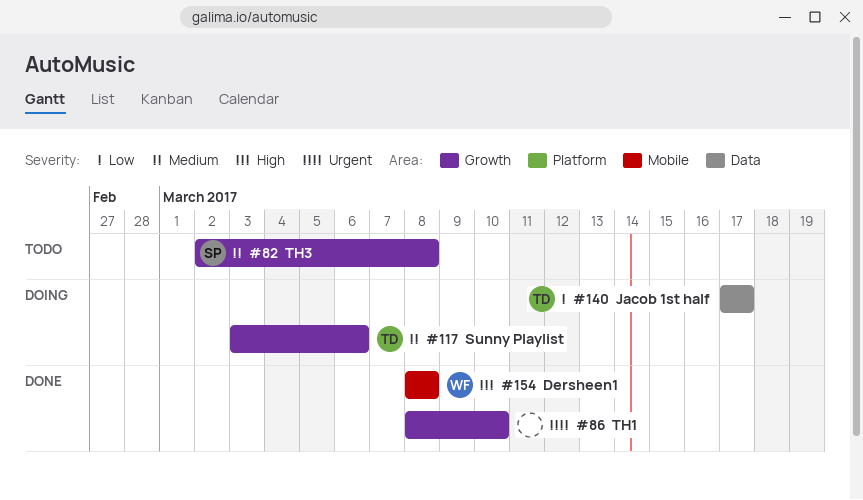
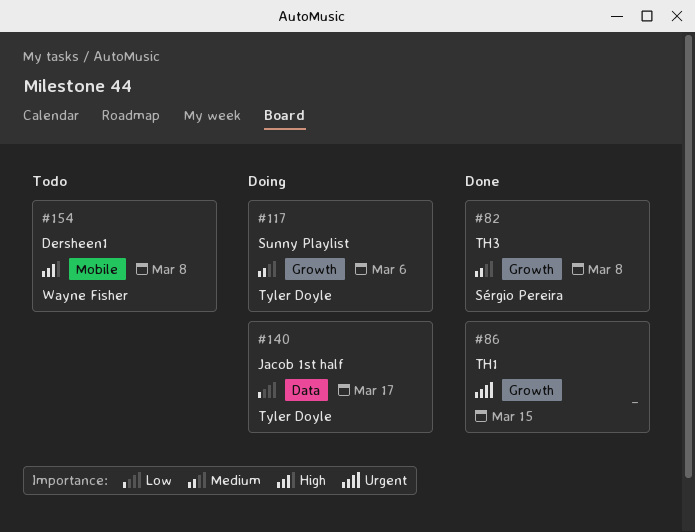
#82, status: Todo -> Done
#86, due: Mar 10 -> Mar 15
#154, status: Done -> Todo

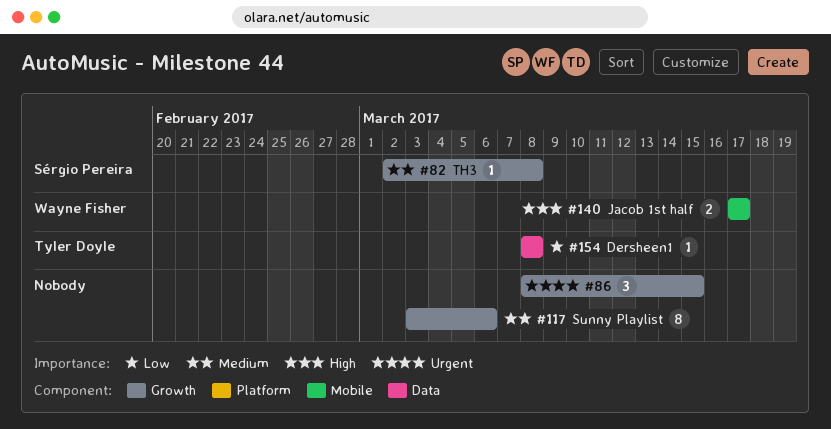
#117, owner: Tyler Doyle -> none
#140, owner: Tyler Doyle -> Wayne Fisher
#140, priority: Low -> High
#140, label: Data -> Mobile
#154, owner: Wayne Fisher -> Tyler Doyle
#154, priority: High -> Low
#154, label: Mobile -> Data

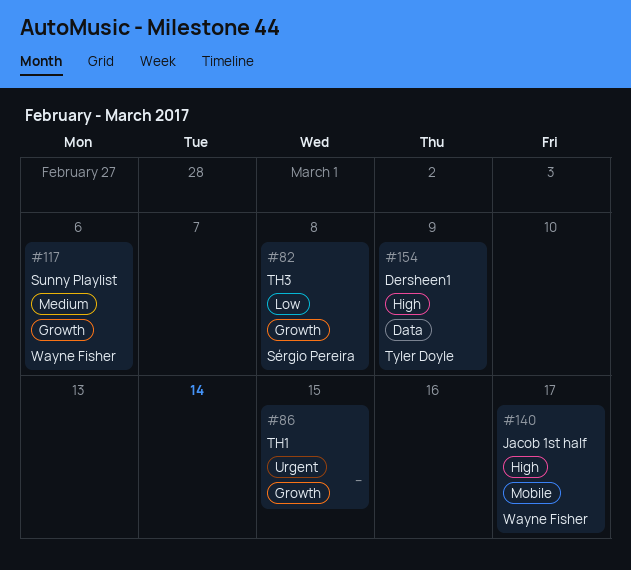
#82, priority: Medium -> Low
#117, owner: none -> Wayne Fisher
#154, priority: Low -> High
#154, due: Mar 8 -> Mar 9

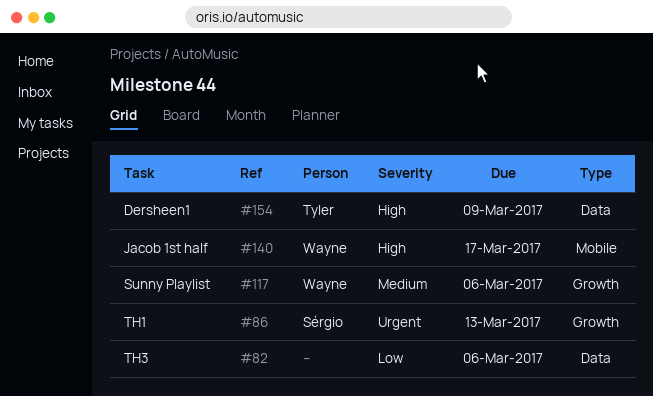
#82, owner: Sérgio Pereira -> none
#82, label: Growth -> Data
#82, due: Mar 8 -> Mar 6
#86, owner: none -> Sérgio Pereira
#86, due: Mar 15 -> Mar 13

